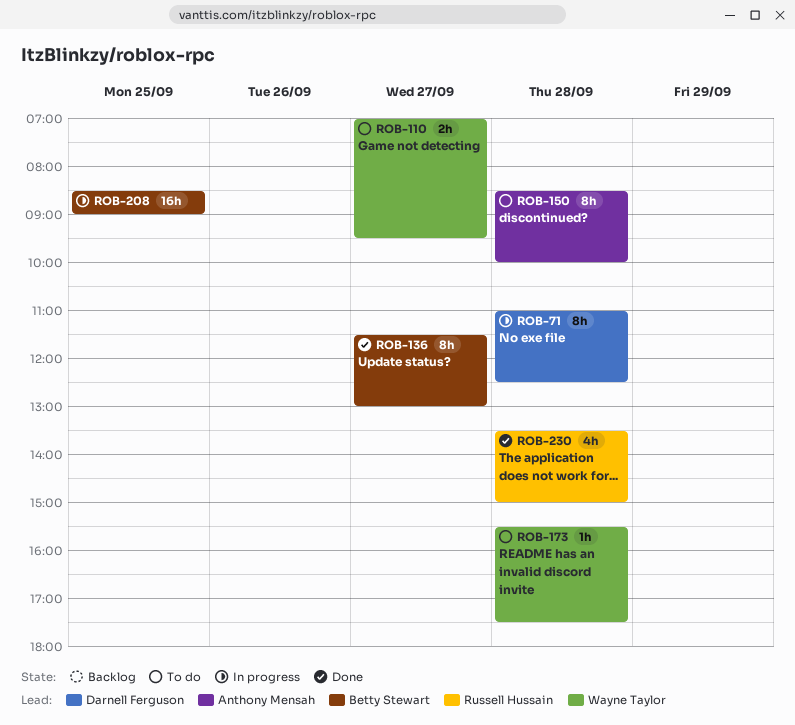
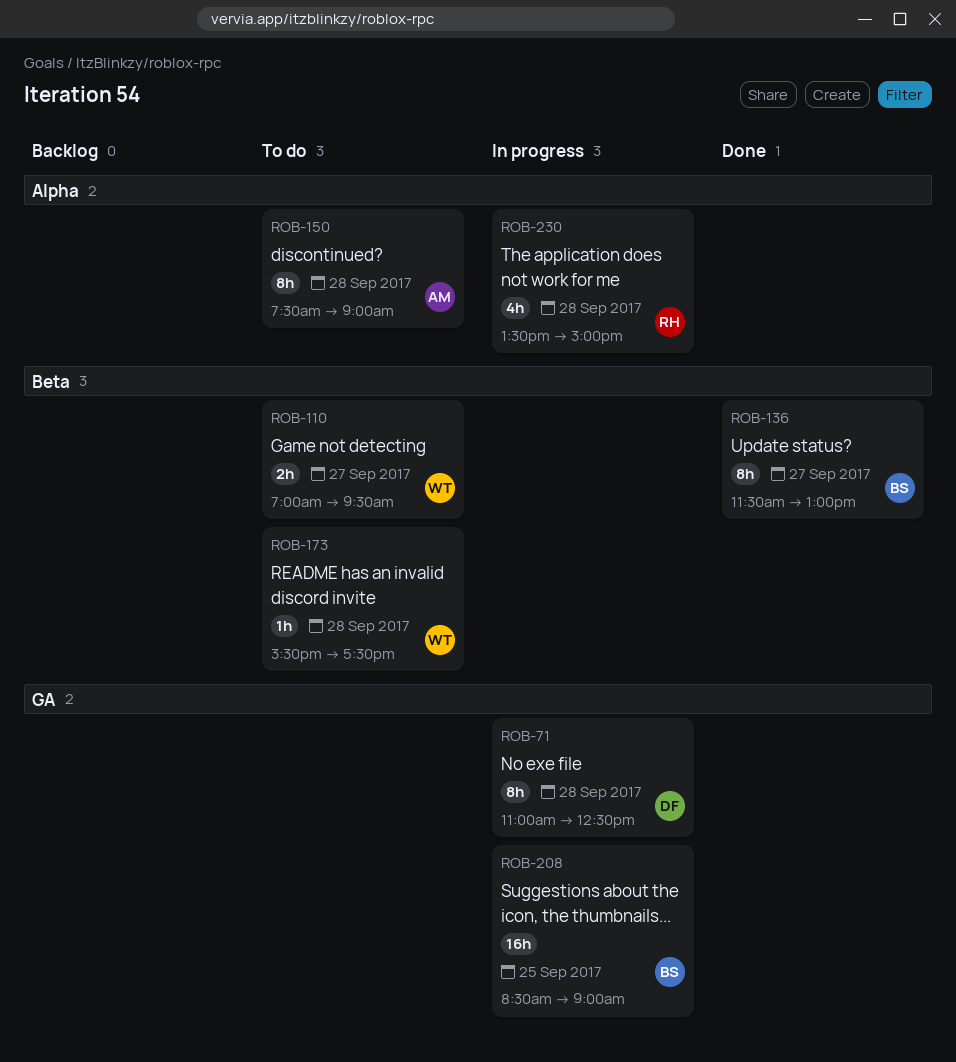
ROB-150, begins: 08:30 -> 07:30
ROB-150, ends: 10:00 -> 09:00
ROB-230, status: Done -> In progress

